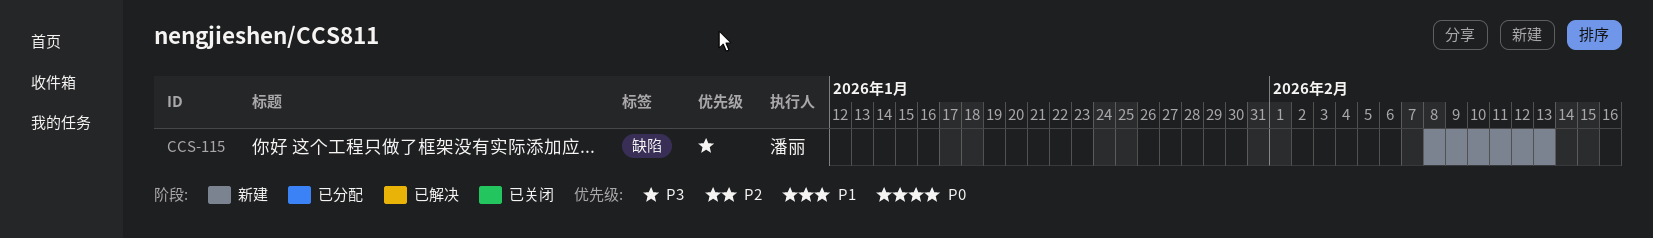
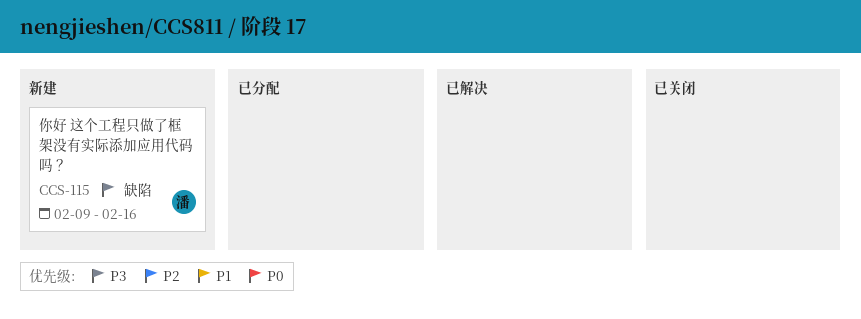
CCS-115, start: Feb 8 -> Feb 9
CCS-115, due: Feb 13 -> Feb 16

